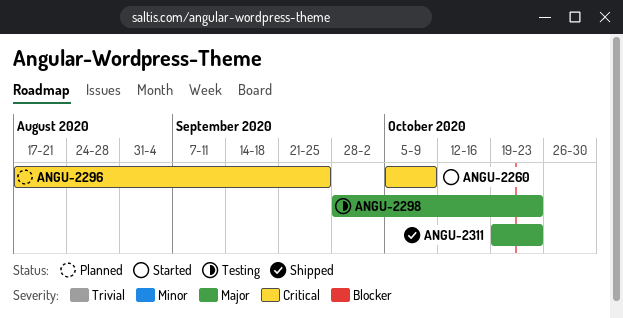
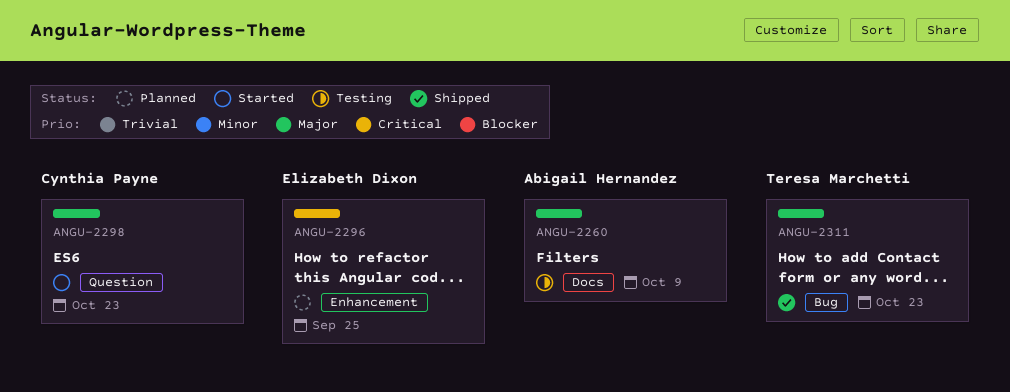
ANGU-2260, status: Started -> Testing
ANGU-2260, priority: Critical -> Major
ANGU-2298, status: Testing -> Started

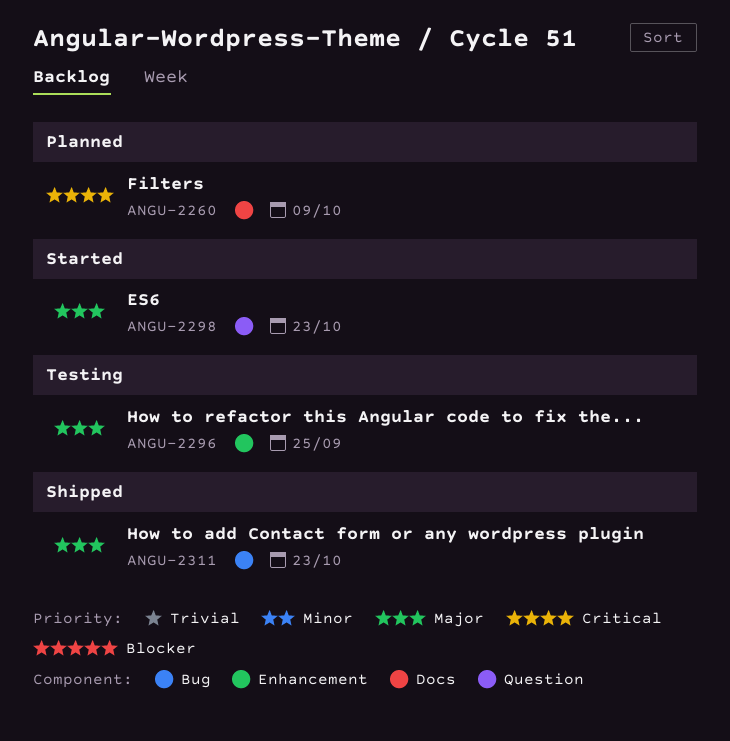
ANGU-2260, status: Testing -> Planned
ANGU-2260, priority: Major -> Critical
ANGU-2296, status: Planned -> Testing
ANGU-2296, priority: Critical -> Major

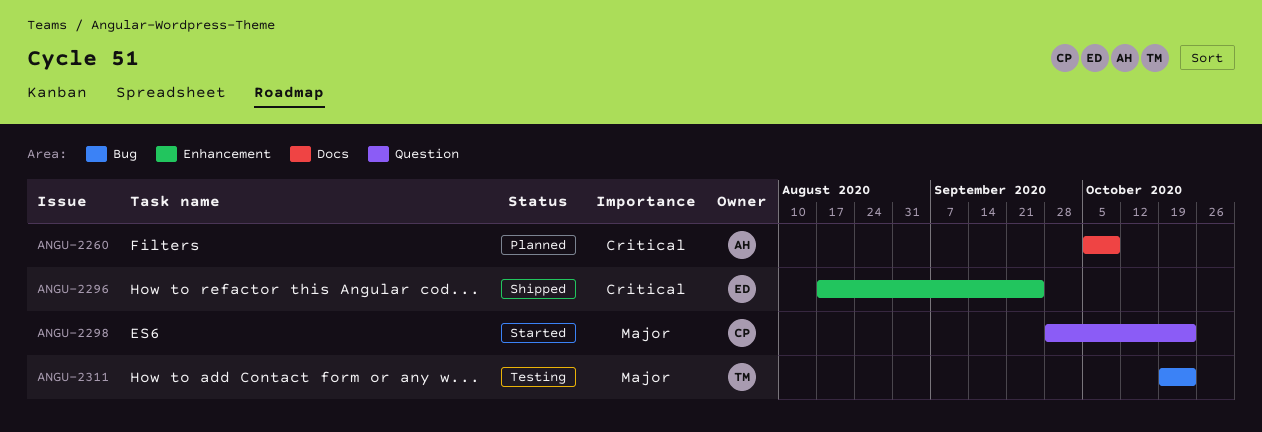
ANGU-2296, status: Testing -> Shipped
ANGU-2296, priority: Major -> Critical
ANGU-2311, status: Shipped -> Testing

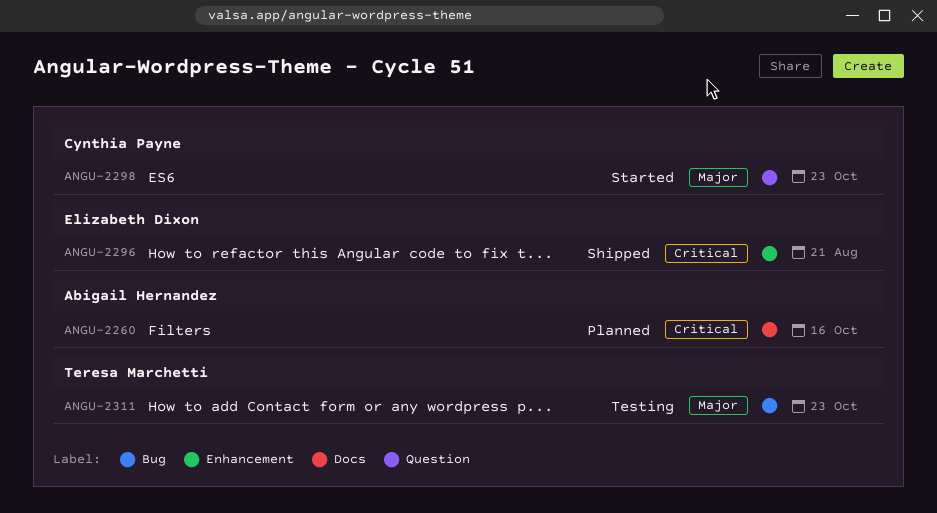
ANGU-2260, due: Oct 9 -> Oct 16
ANGU-2296, due: Sep 25 -> Aug 21

